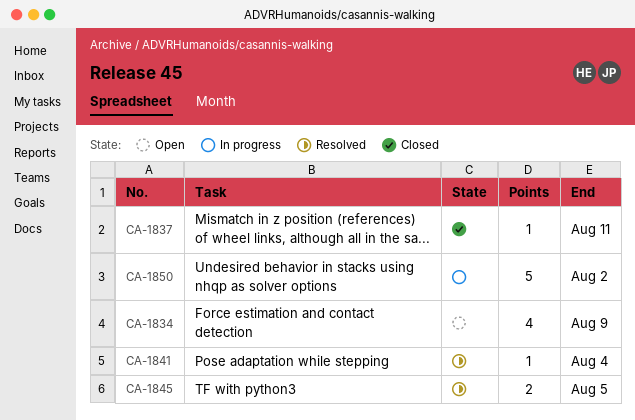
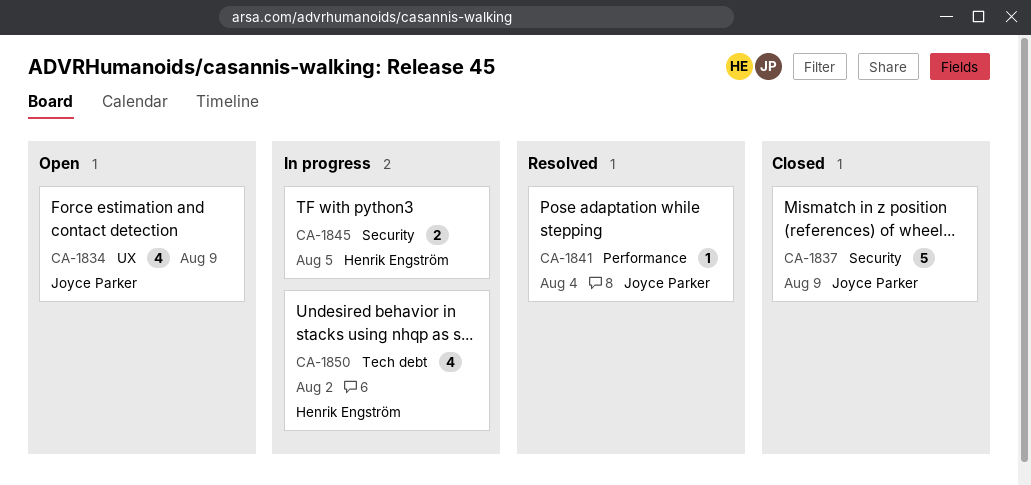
CA-1837, estimate: 1 -> 5
CA-1837, due: Aug 11 -> Aug 9
CA-1845, status: Resolved -> In progress
CA-1850, estimate: 5 -> 4

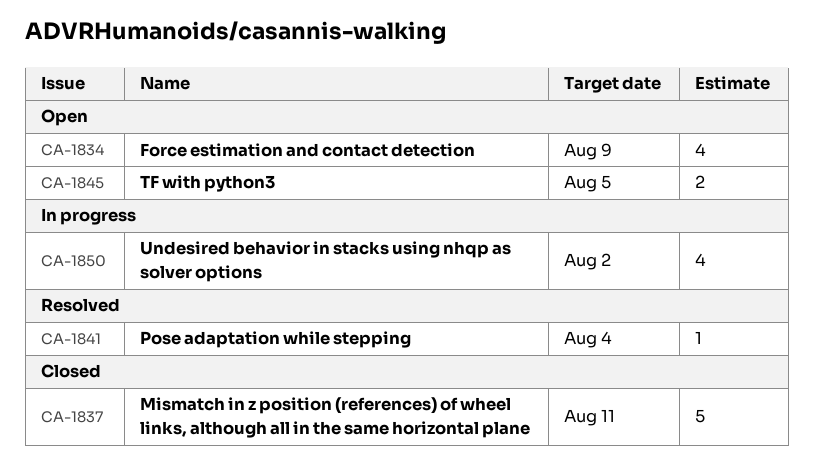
CA-1837, due: Aug 9 -> Aug 11
CA-1845, status: In progress -> Open

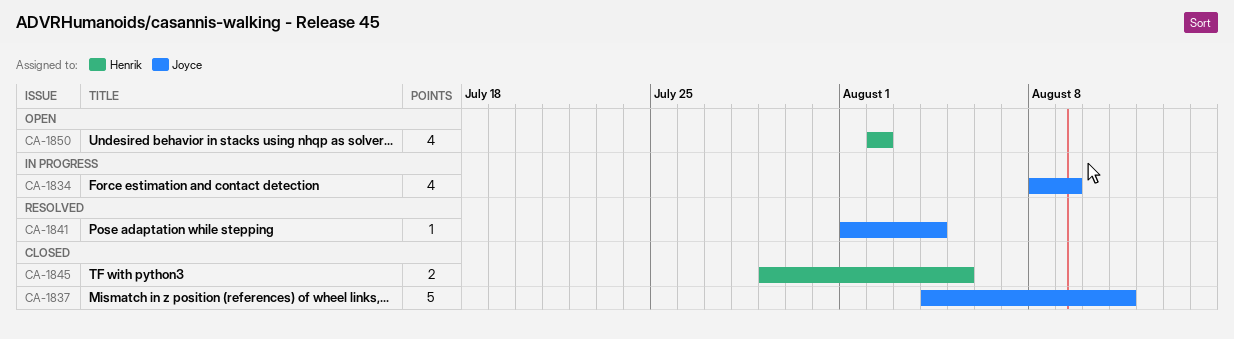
CA-1834, status: Open -> In progress
CA-1845, status: Open -> Closed
CA-1850, status: In progress -> Open

